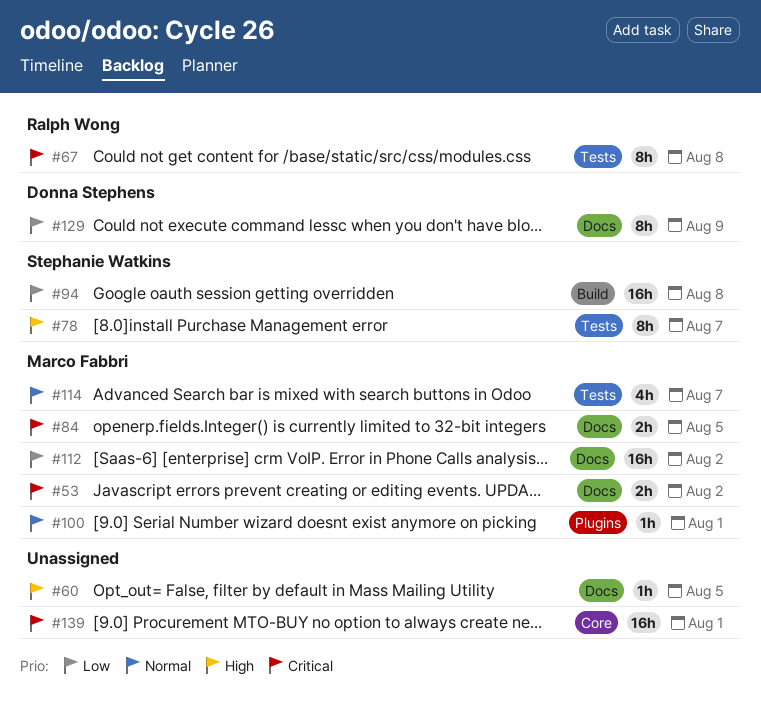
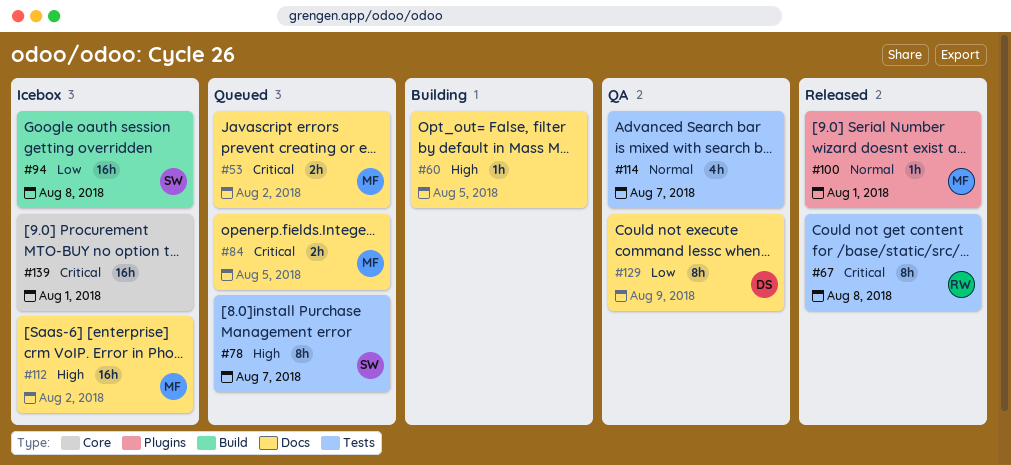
#112, priority: Low -> High
#114, owner: Marco Fabbri -> none

